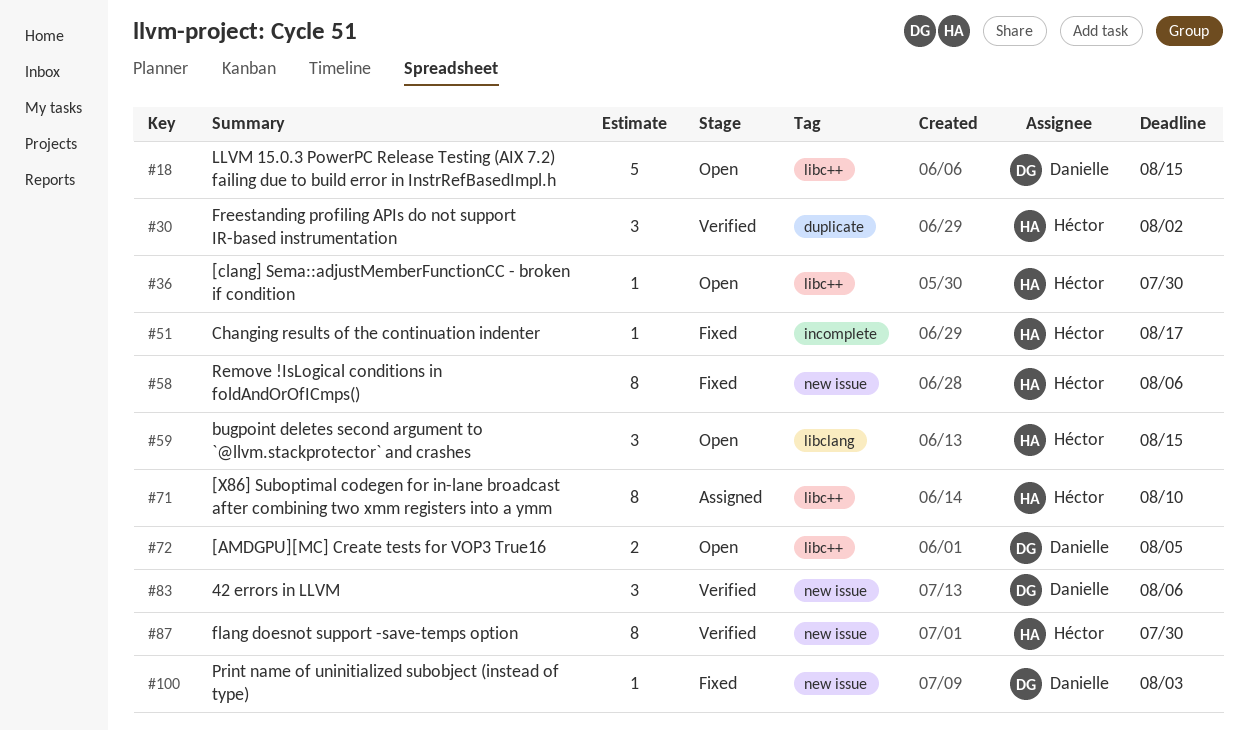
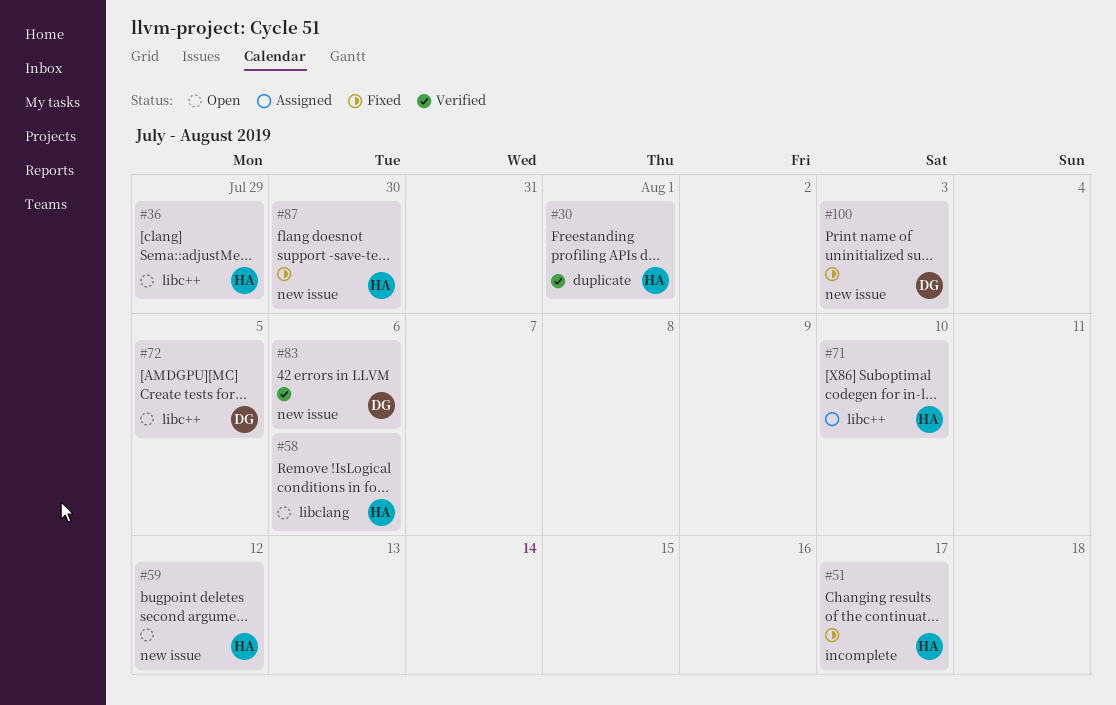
#18: present -> none
#30, due: Aug 2 -> Aug 1
#36, due: Jul 30 -> Jul 29
#58, status: Fixed -> Open
#58, label: new issue -> libclang
#59, label: libclang -> new issue
#59, due: Aug 15 -> Aug 12
#87, status: Verified -> Fixed

